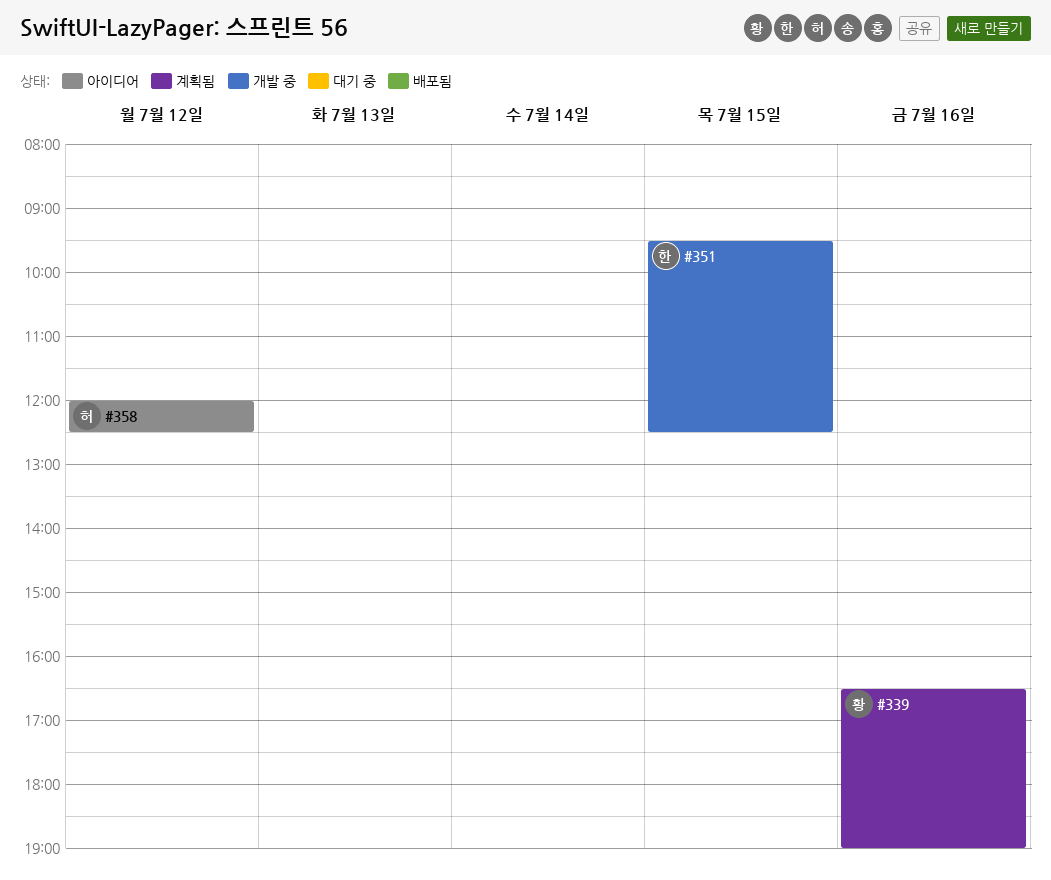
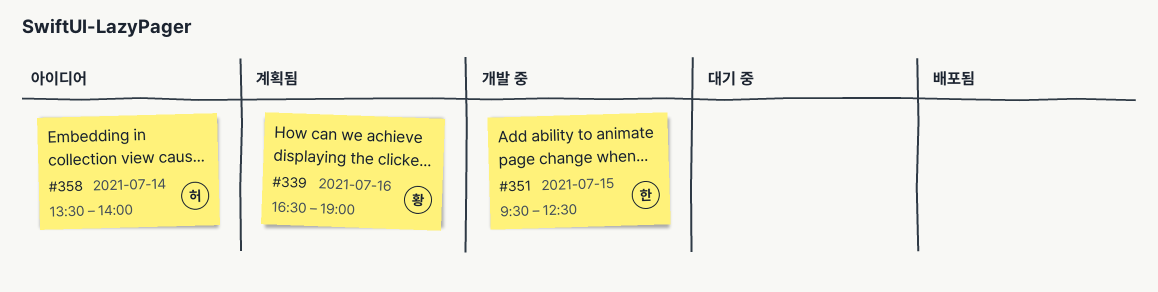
#358, day: Jul 12 -> Jul 14
#358, begins: 12:00 -> 13:30
#358, ends: 12:30 -> 14:00

